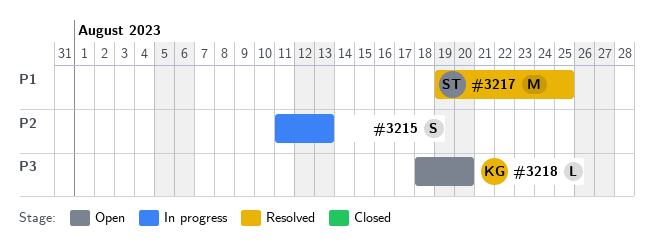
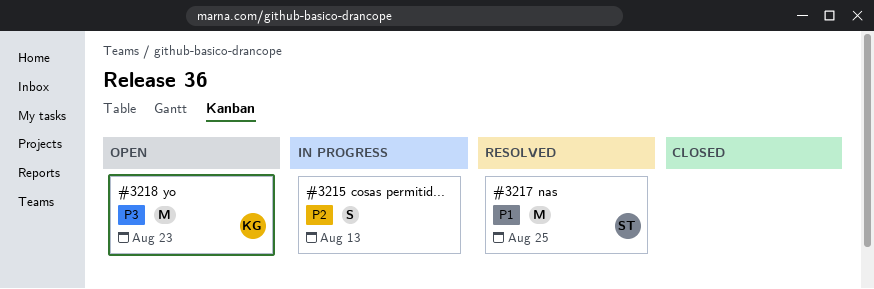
#3218, estimate: L -> M
#3218, due: Aug 20 -> Aug 23

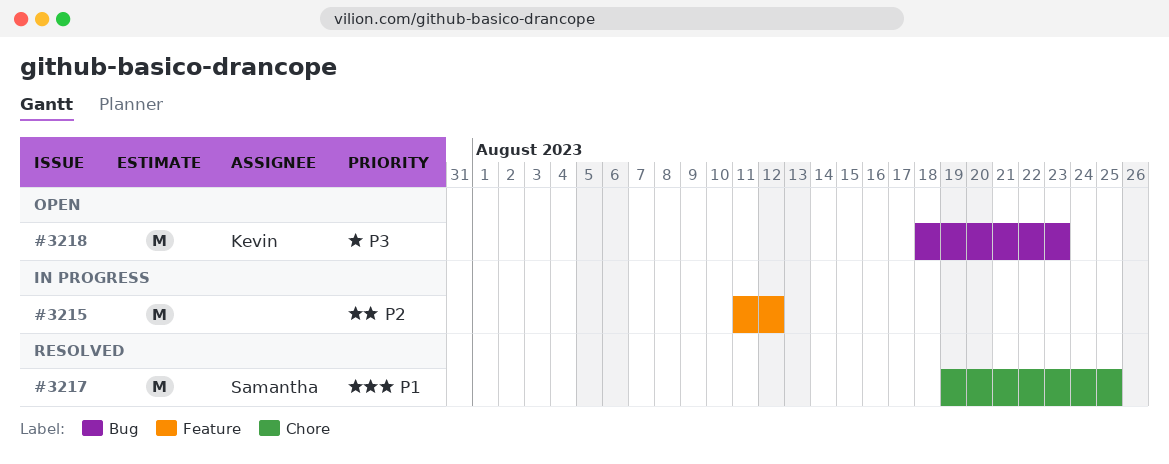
#3215, estimate: S -> M
#3215, due: Aug 13 -> Aug 12

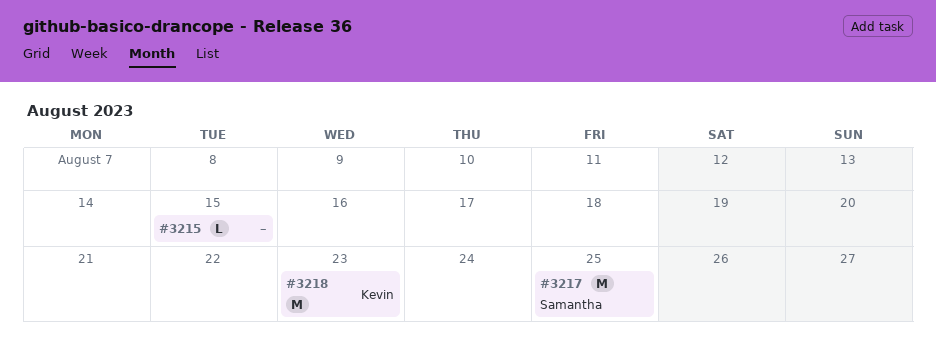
#3215, estimate: M -> L
#3215, due: Aug 12 -> Aug 15

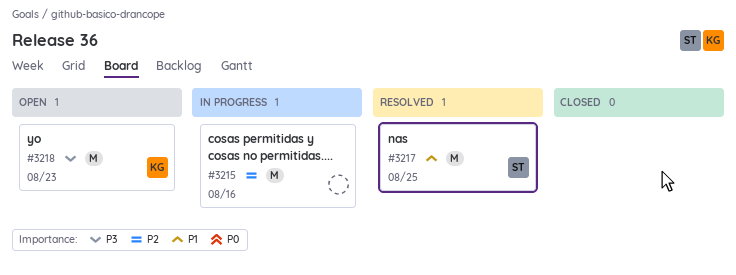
#3215, estimate: L -> M
#3215, due: Aug 15 -> Aug 16

